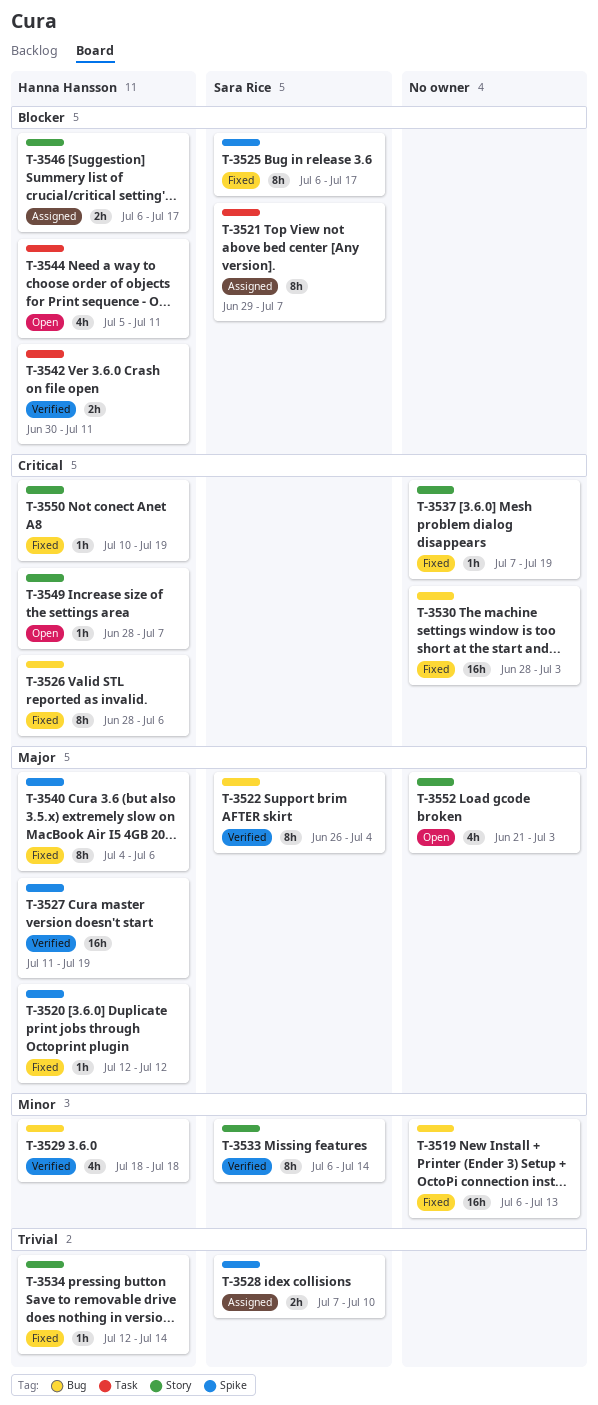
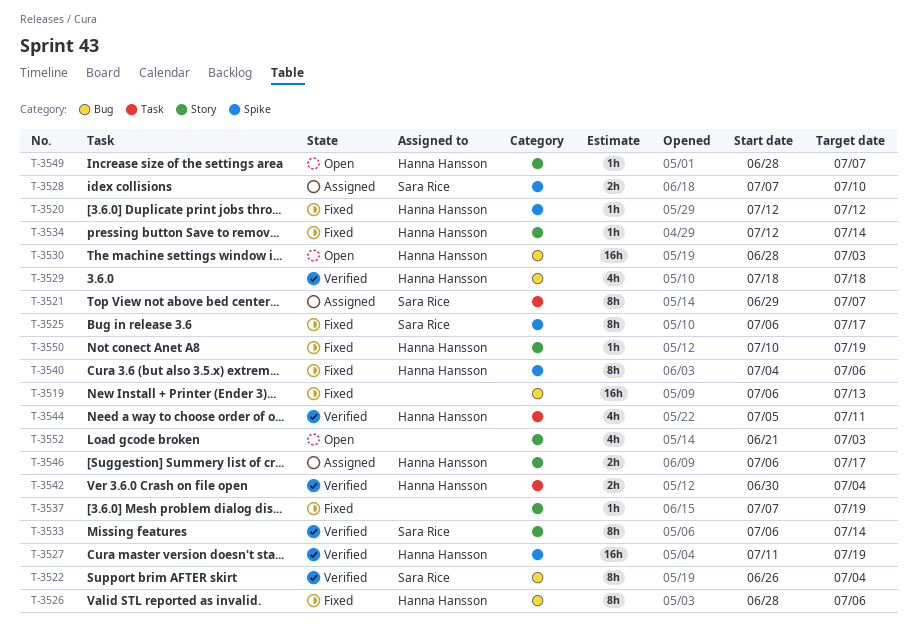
T-3530, status: Fixed -> Open
T-3530, owner: none -> Hanna Hansson
T-3542, due: Jul 11 -> Jul 4
T-3544, status: Open -> Verified

